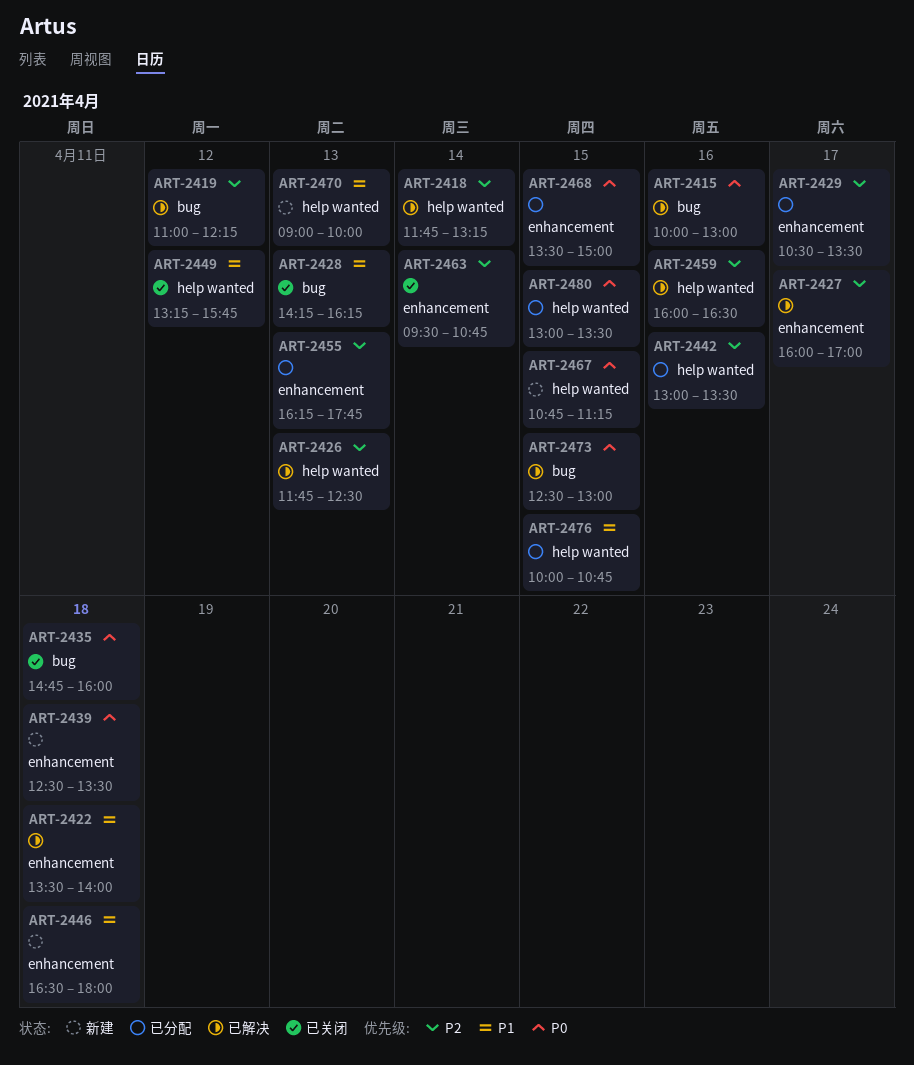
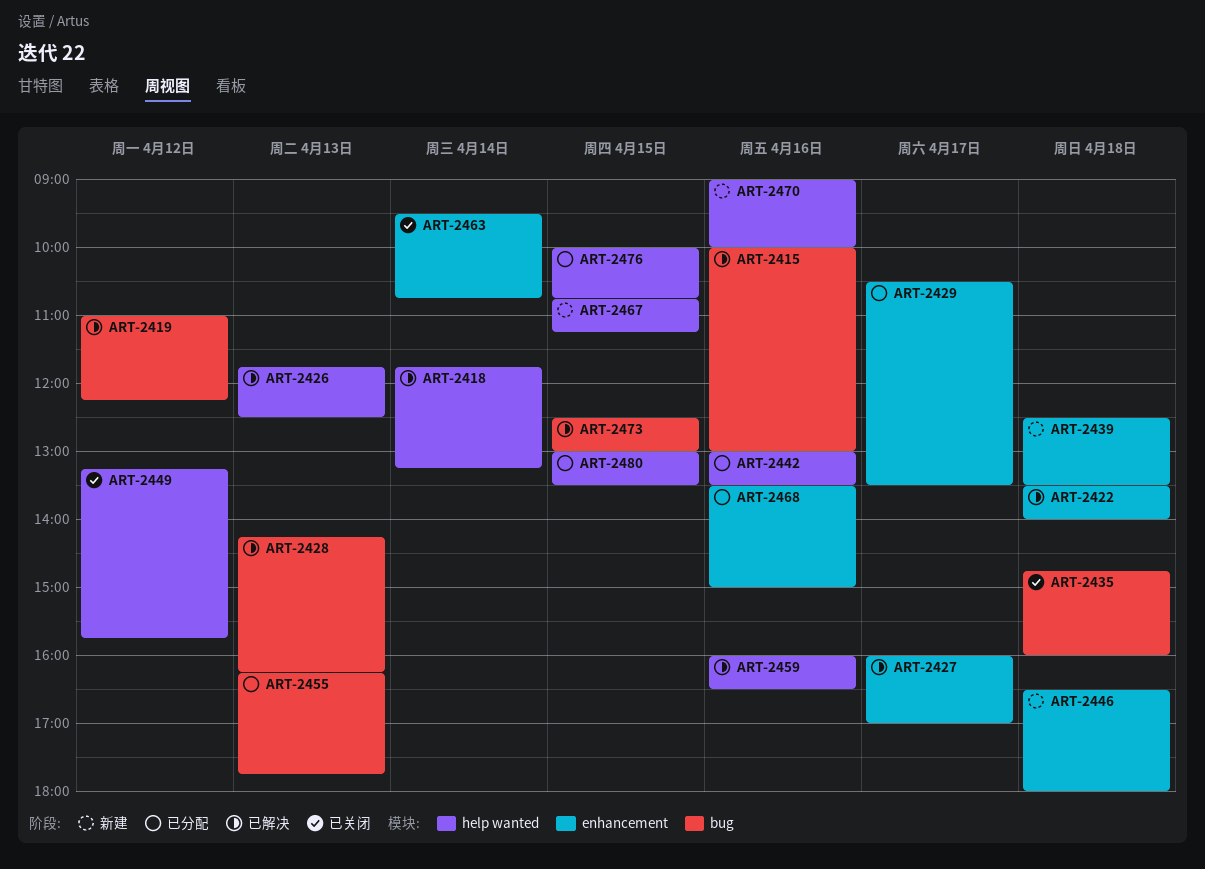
ART-2428, status: 已关闭 -> 已解决
ART-2455, label: enhancement -> bug
ART-2468, day: Apr 15 -> Apr 16
ART-2470, day: Apr 13 -> Apr 16

